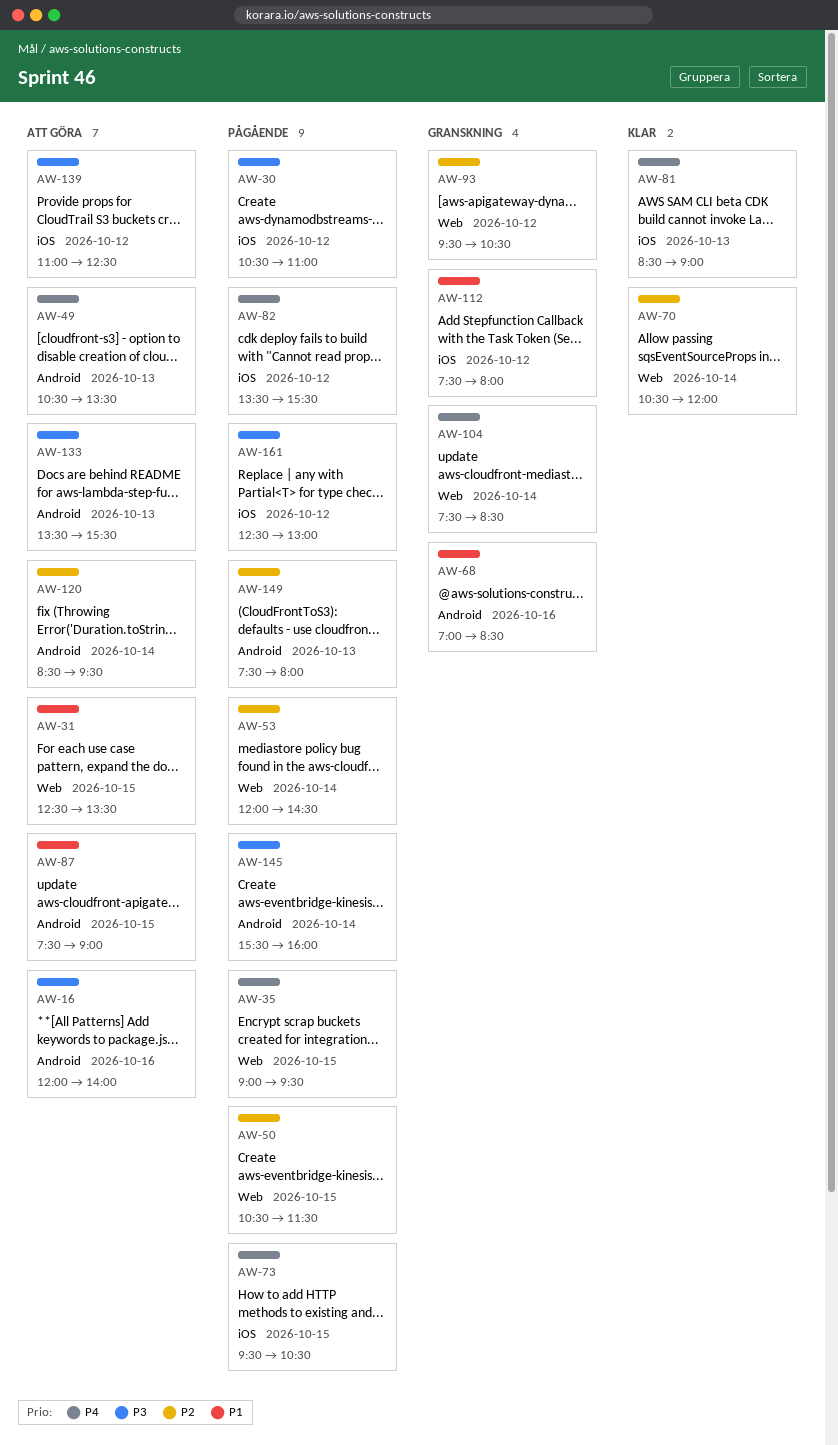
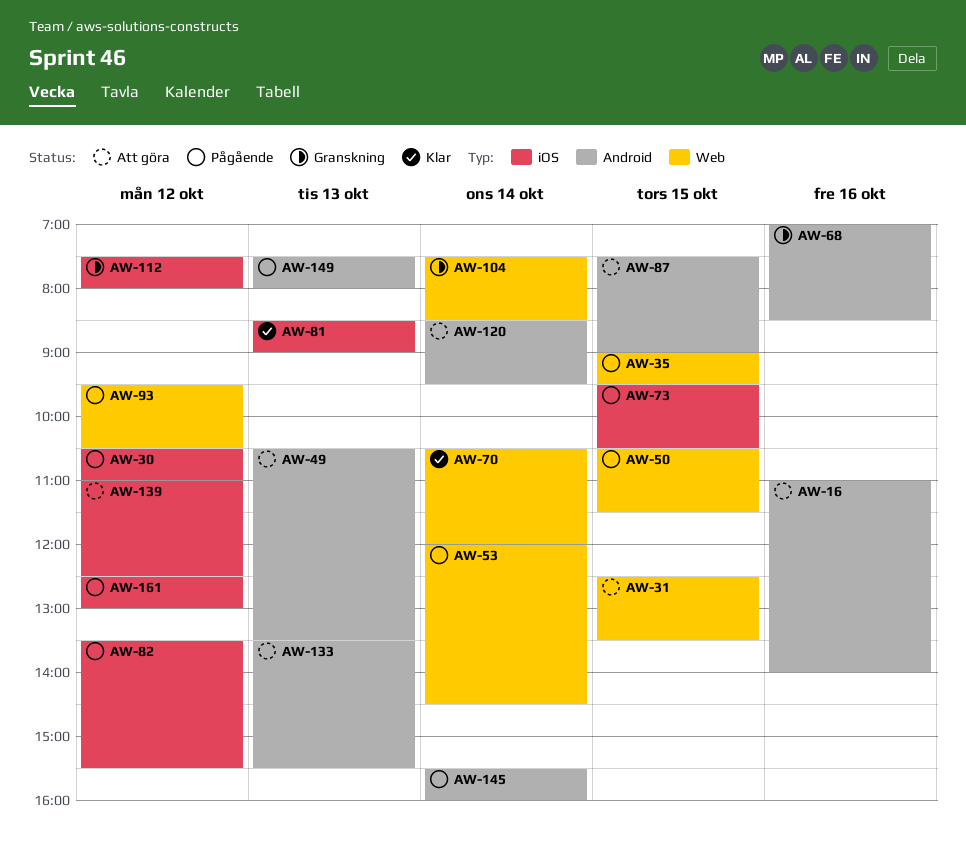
AW-16, begins: 12:00 -> 11:00
AW-93, status: Granskning -> Pågående

